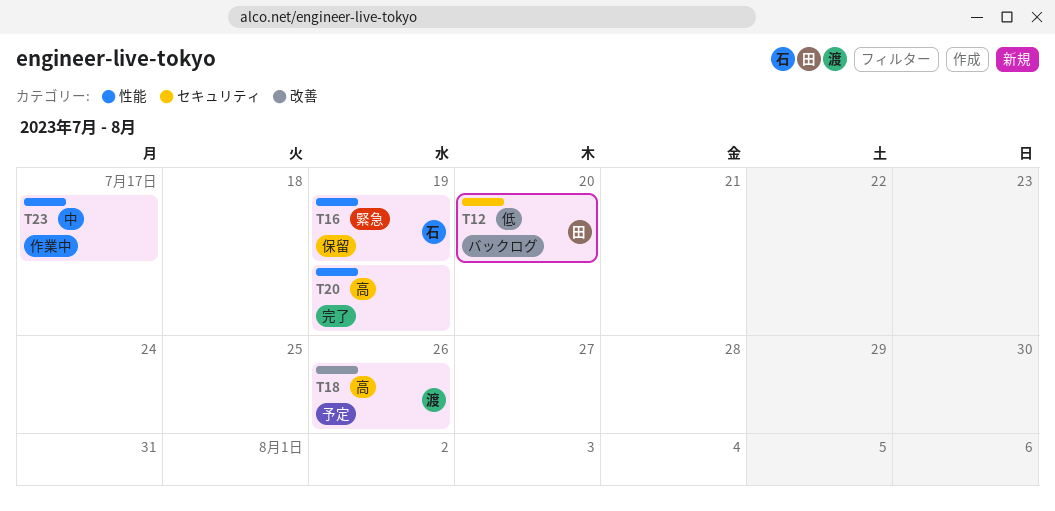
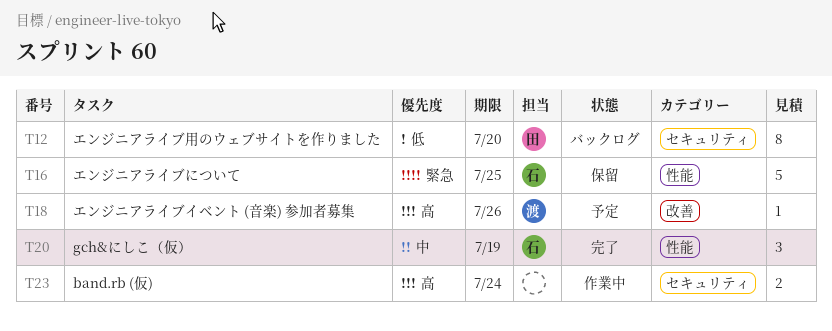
T16, due: Jul 19 -> Jul 25
T20, owner: none -> 石
T20, priority: 高 -> 中
T23, priority: 中 -> 高
T23, label: 性能 -> セキュリティ
T23, due: Jul 17 -> Jul 24

